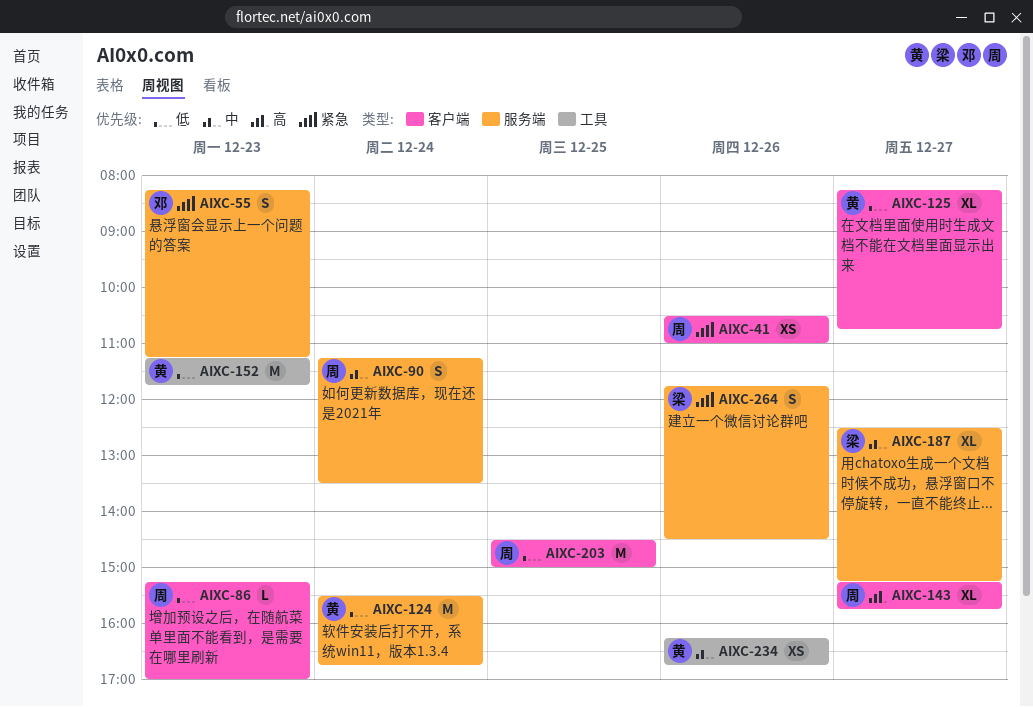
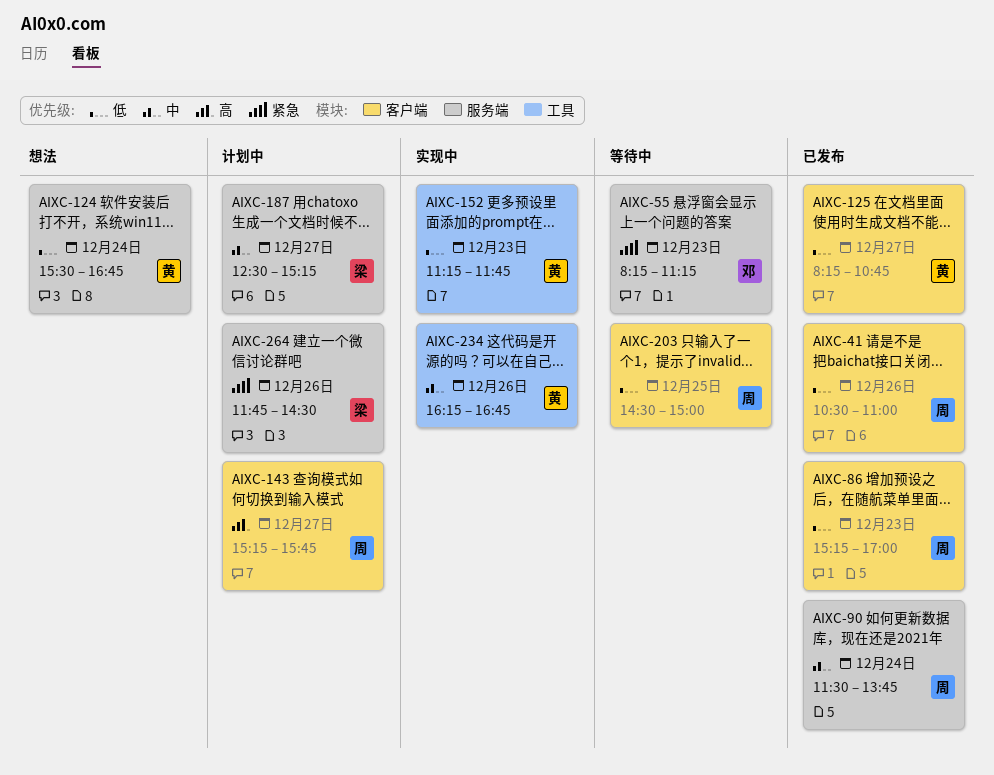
AIXC-41, priority: 紧急 -> 低
AIXC-90, begins: 11:15 -> 11:30
AIXC-90, ends: 13:30 -> 13:45

